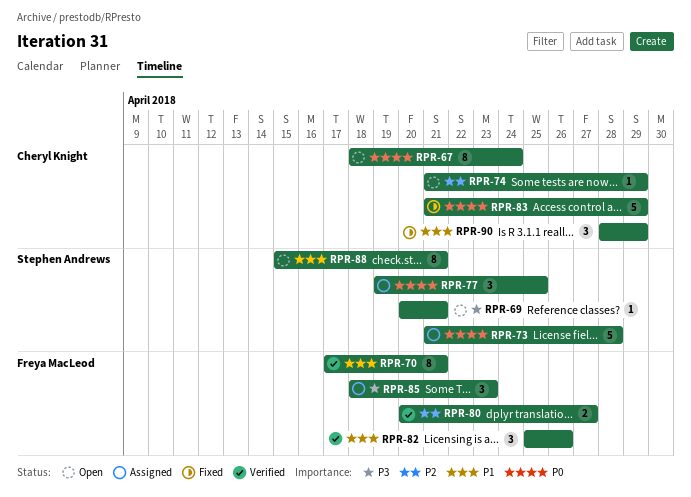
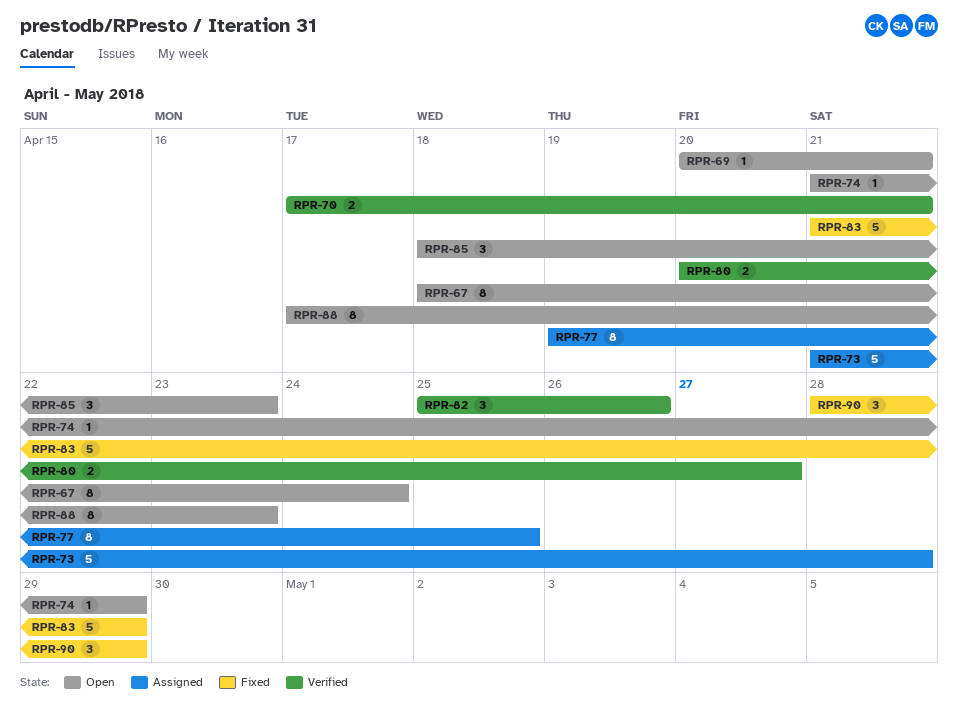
RPR-70, estimate: 8 -> 2
RPR-77, estimate: 3 -> 8
RPR-85, status: Assigned -> Open
RPR-88, start: Apr 15 -> Apr 17
RPR-88, due: Apr 21 -> Apr 23

